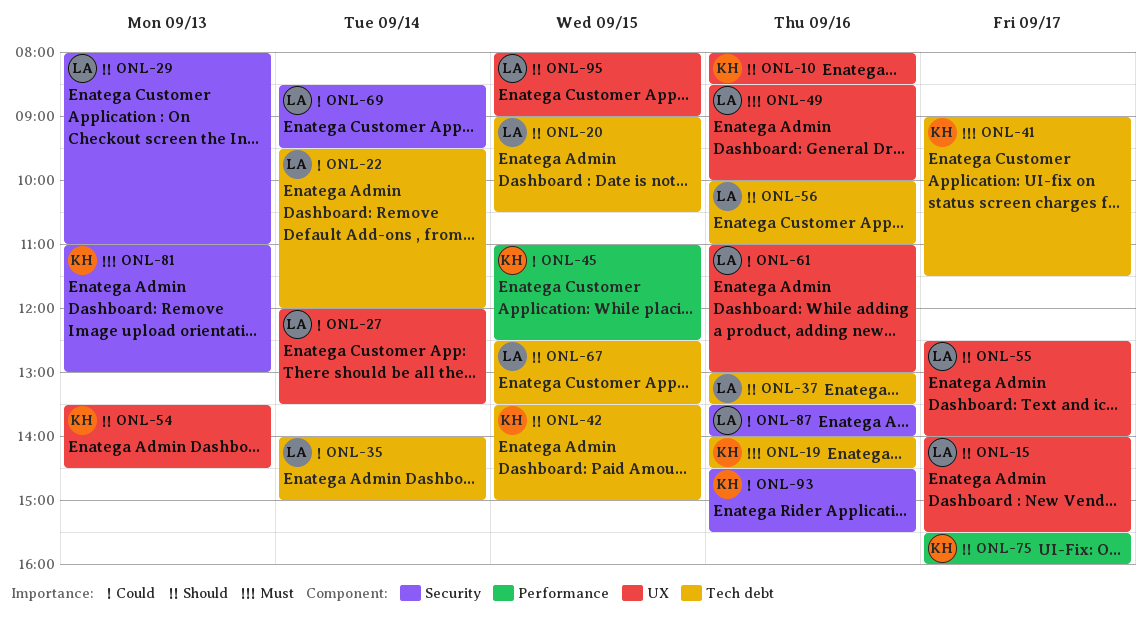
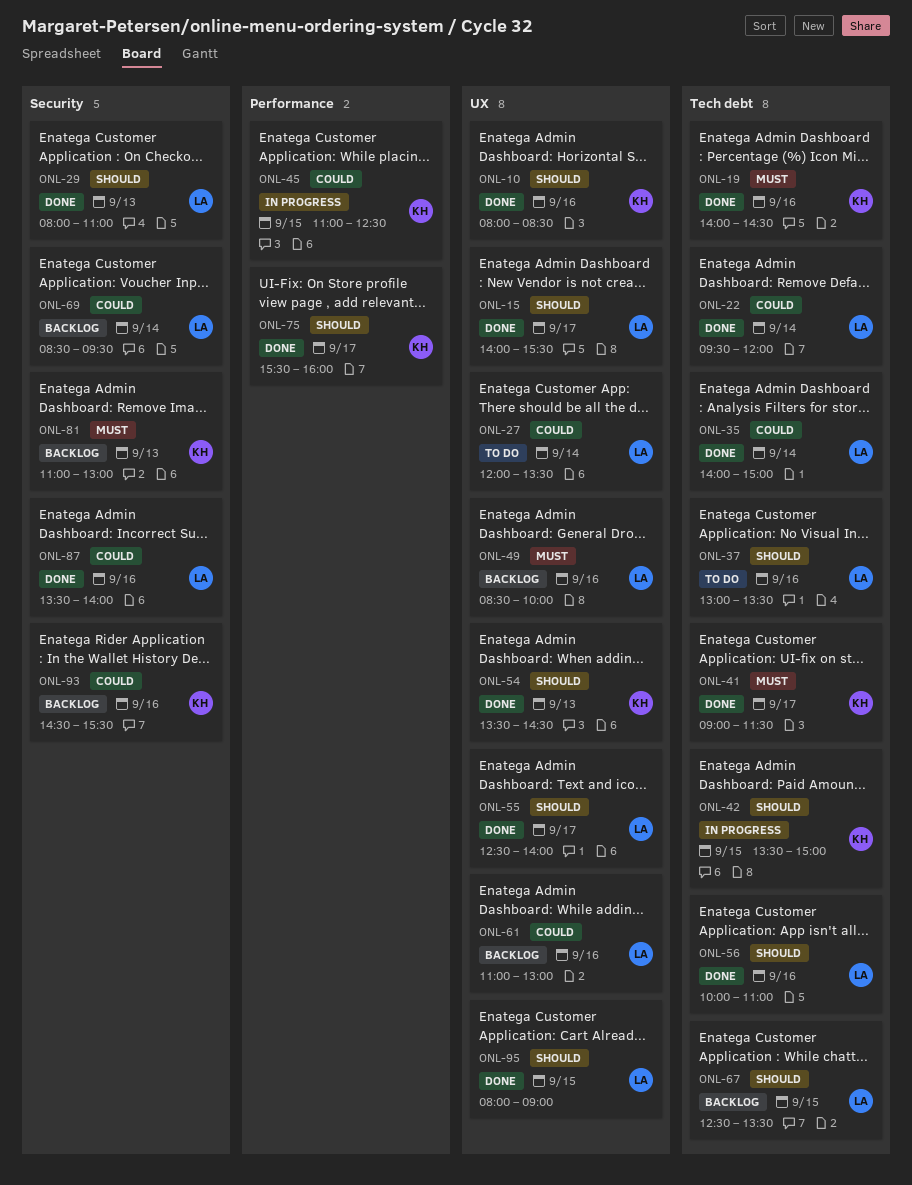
ONL-20: present -> none

